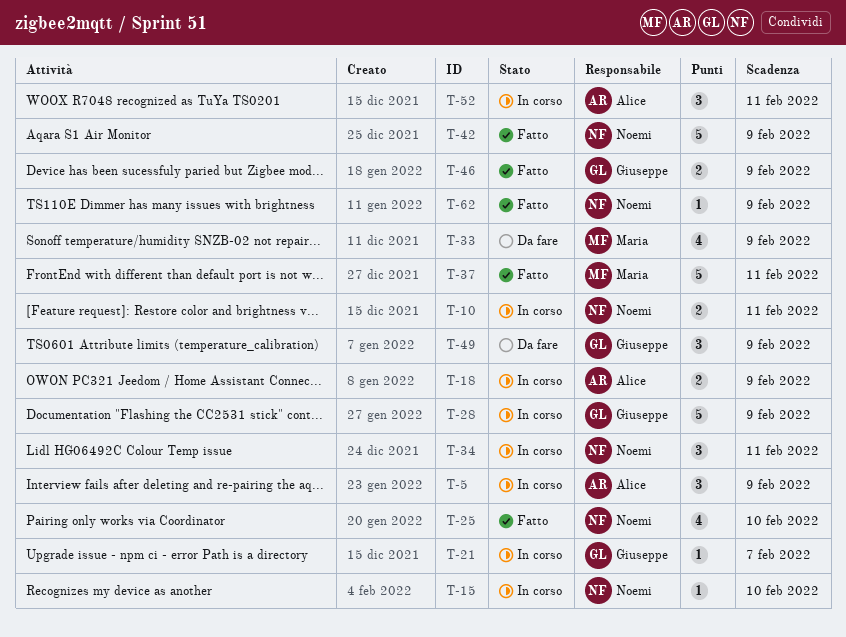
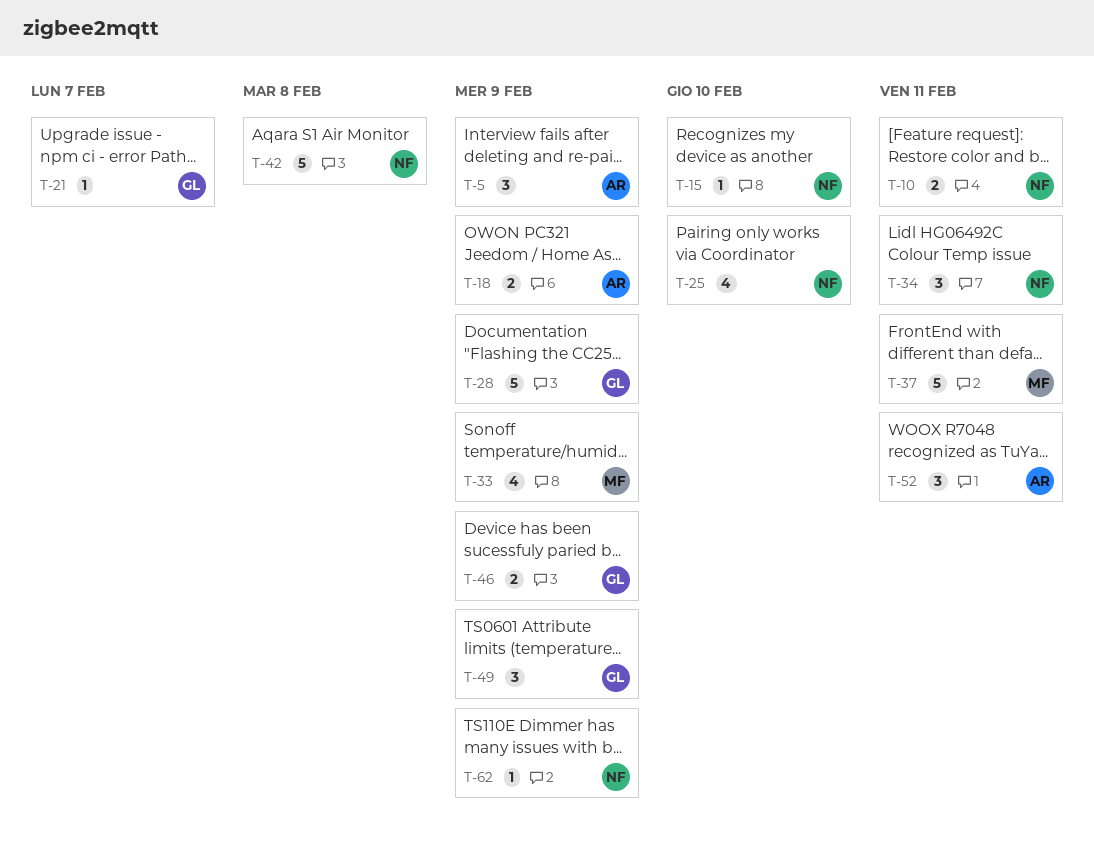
T-42, due: Feb 9 -> Feb 8

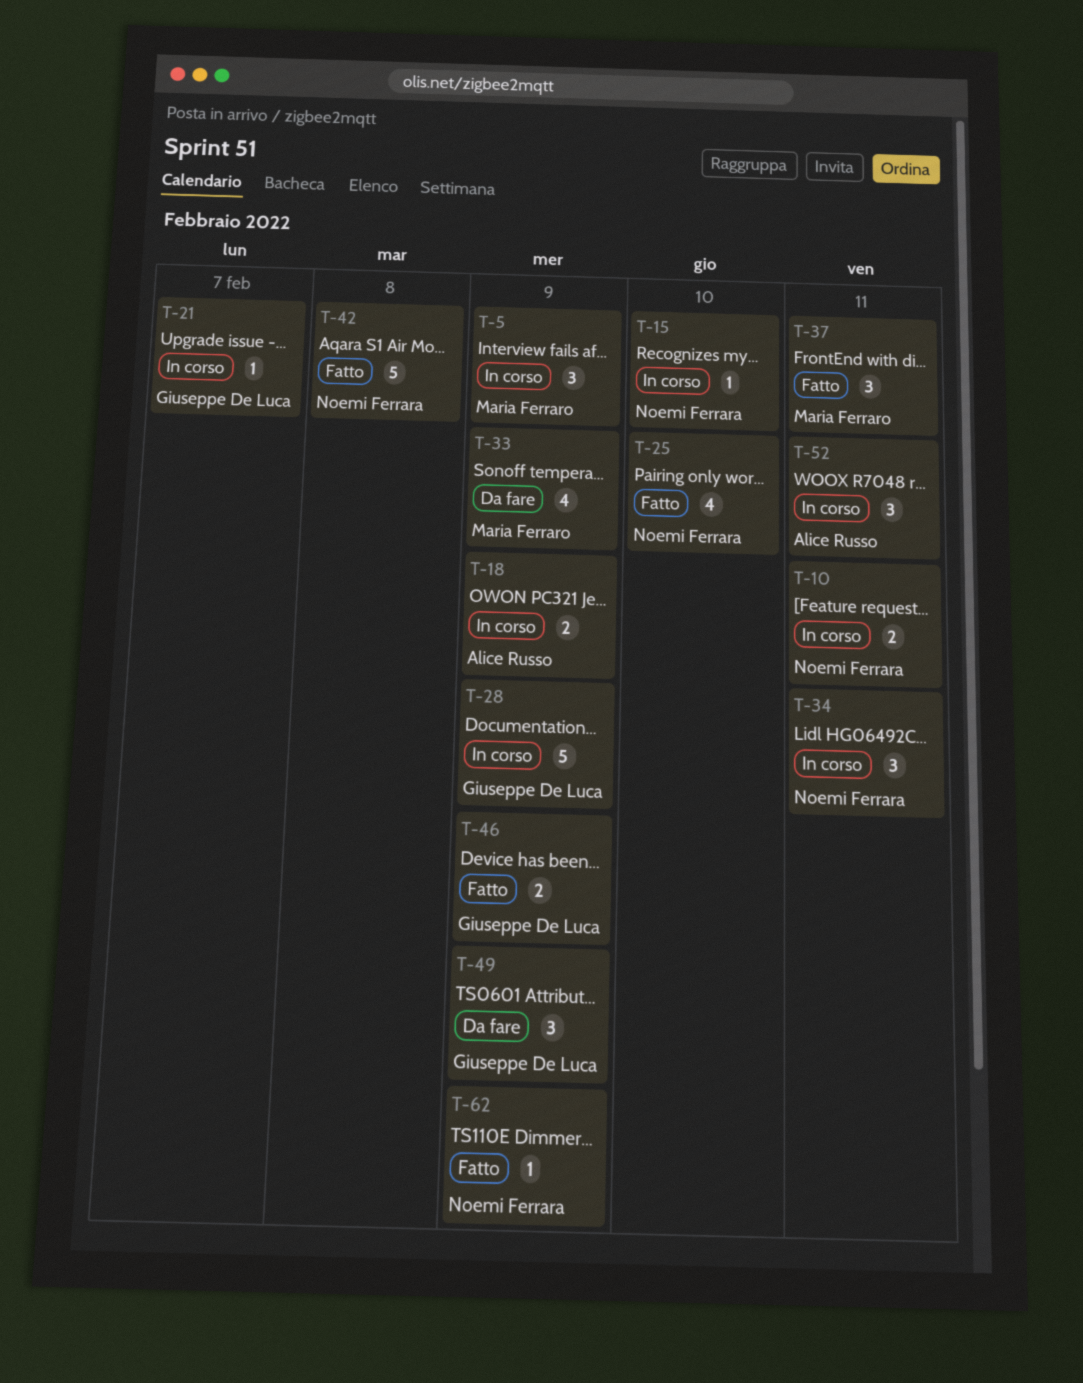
T-5, owner: Alice Russo -> Maria Ferraro
T-37, estimate: 5 -> 3

